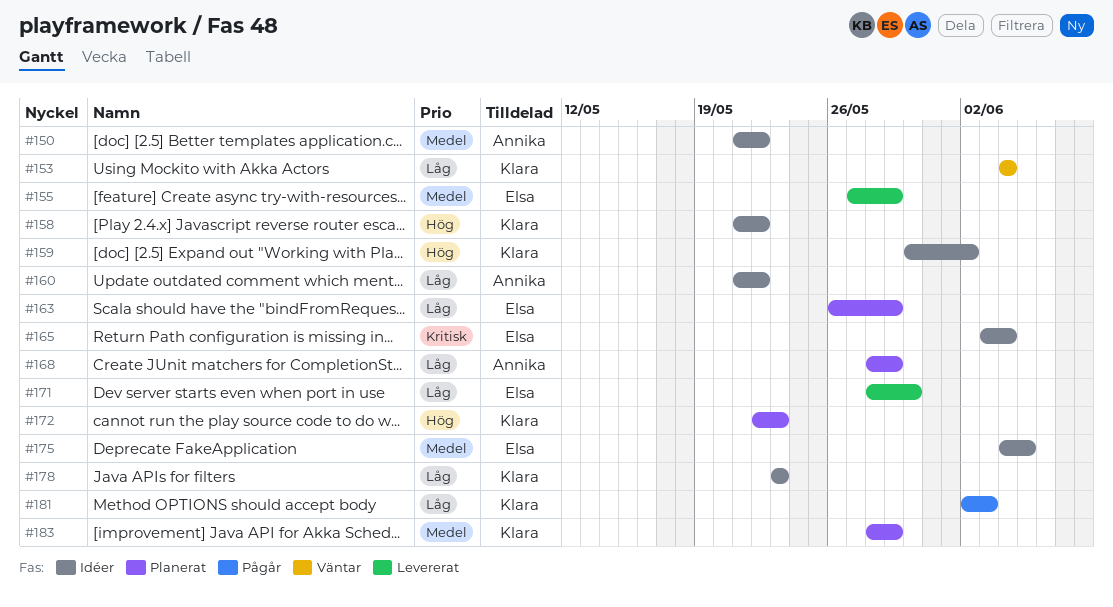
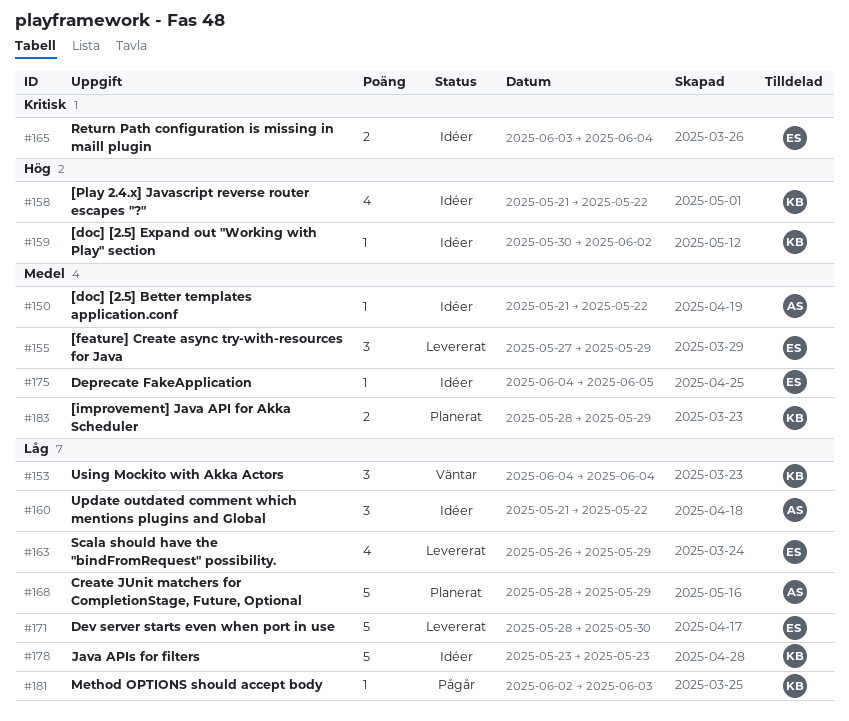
#163, status: Planerat -> Levererat
#172: present -> none

